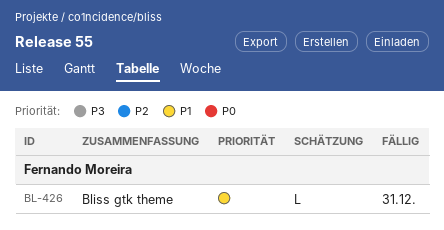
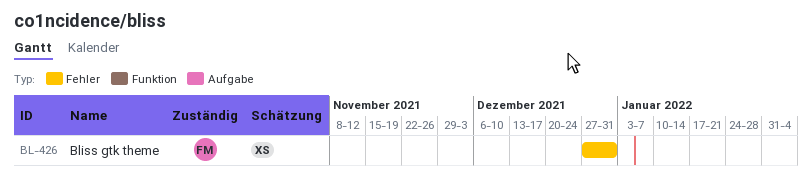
BL-426, estimate: L -> XS

